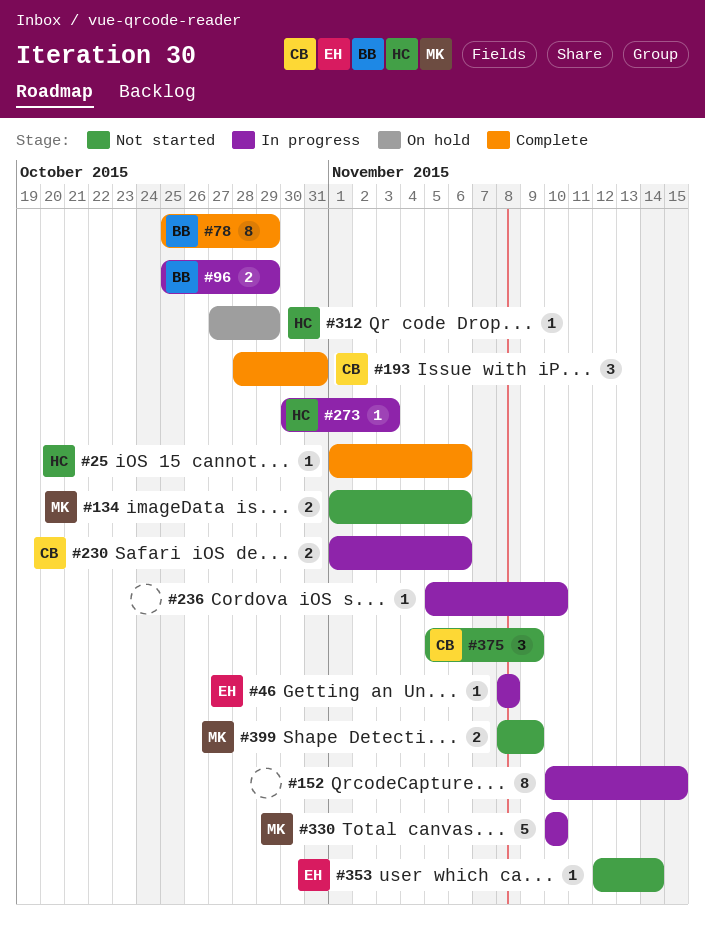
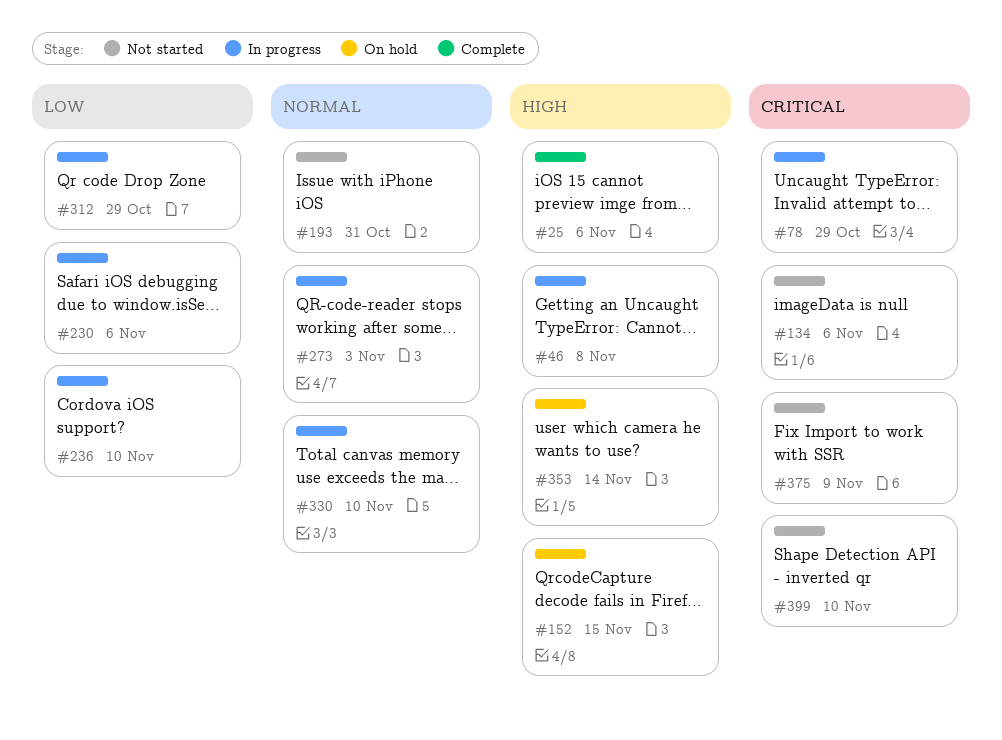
#78, status: Complete -> In progress
#96: present -> none
#152, status: In progress -> On hold
#193, status: Complete -> Not started
#312, status: On hold -> In progress
#353, status: Not started -> On hold
#399, due: Nov 9 -> Nov 10

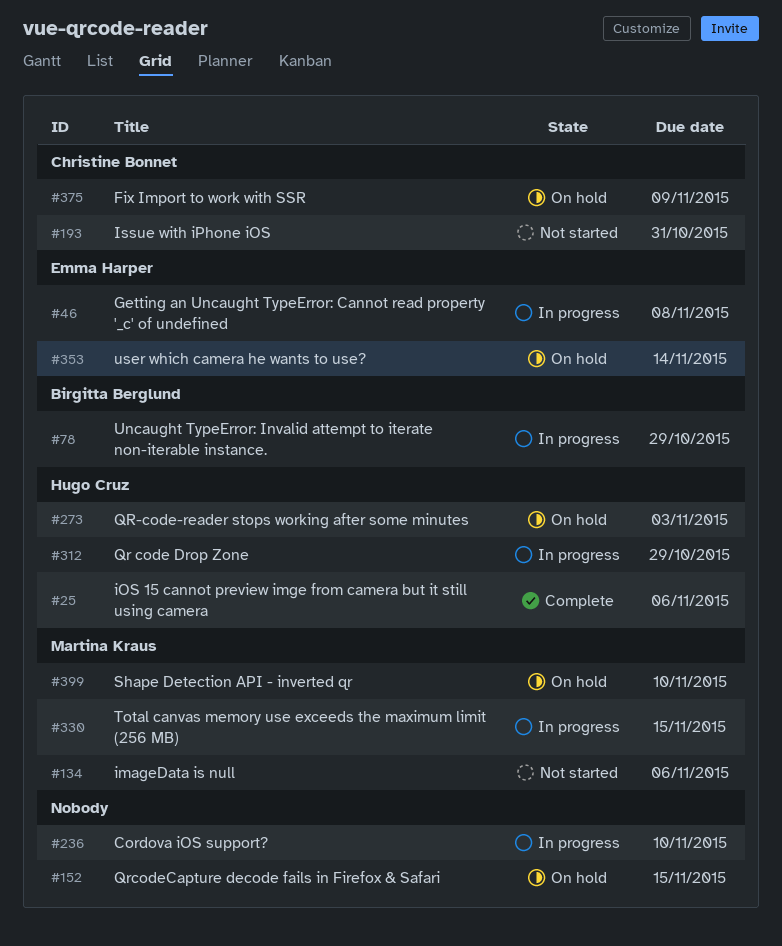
#230: present -> none
#273, status: In progress -> On hold
#330, due: Nov 10 -> Nov 15
#375, status: Not started -> On hold
#399, status: Not started -> On hold

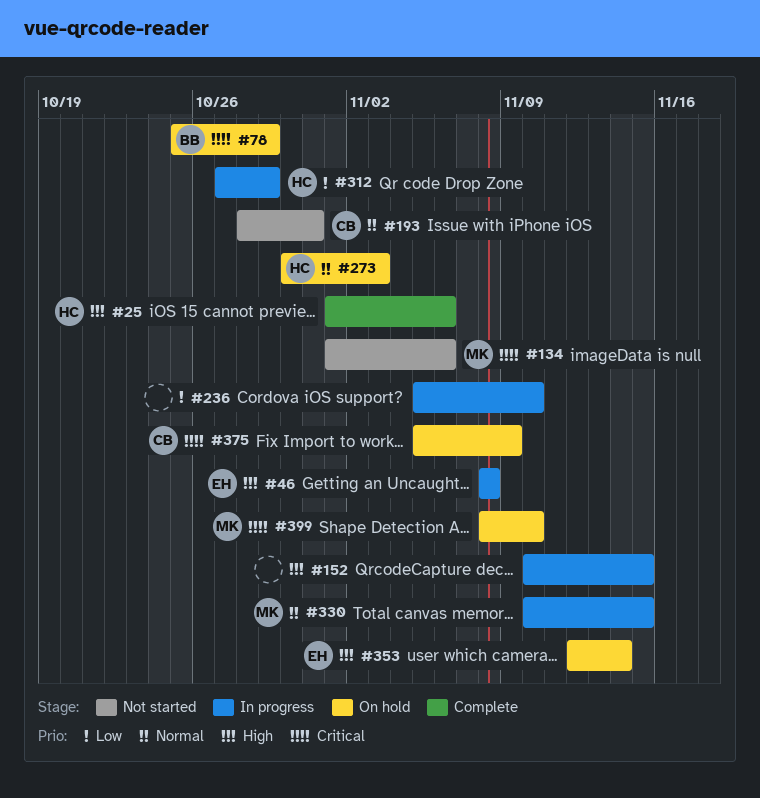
#78, status: In progress -> On hold
#152, status: On hold -> In progress

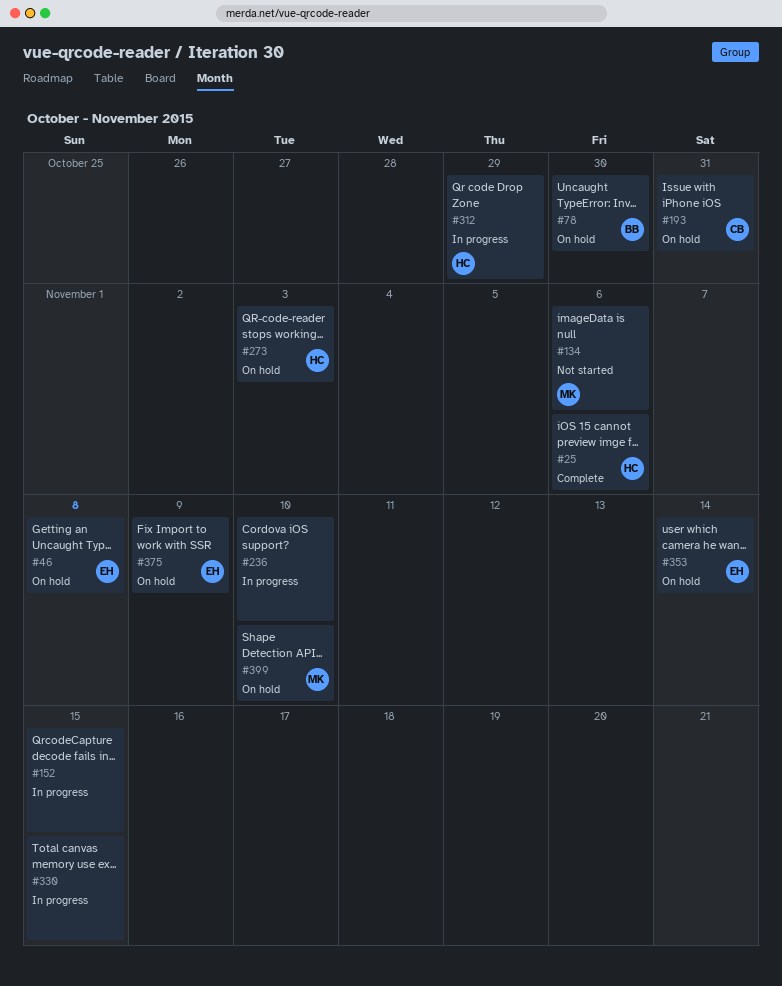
#46, status: In progress -> On hold
#78, due: Oct 29 -> Oct 30
#193, status: Not started -> On hold
#330, owner: MK -> none
#375, owner: CB -> EH

